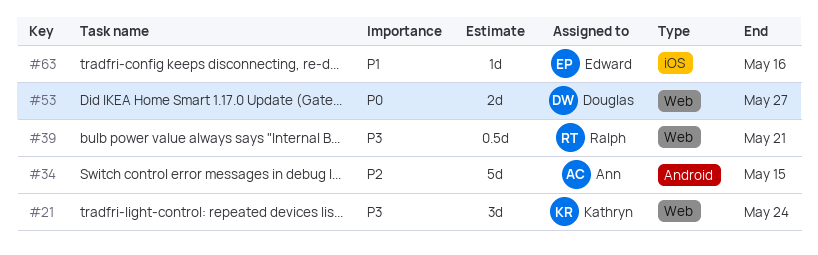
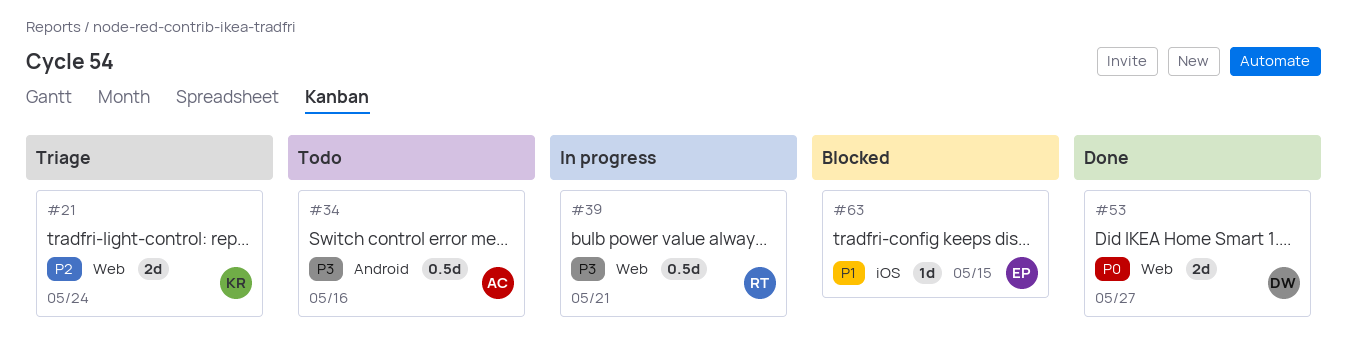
#21, priority: P3 -> P2
#21, estimate: 3d -> 2d
#34, priority: P2 -> P3
#34, estimate: 5d -> 0.5d
#34, due: May 15 -> May 16
#63, due: May 16 -> May 15

